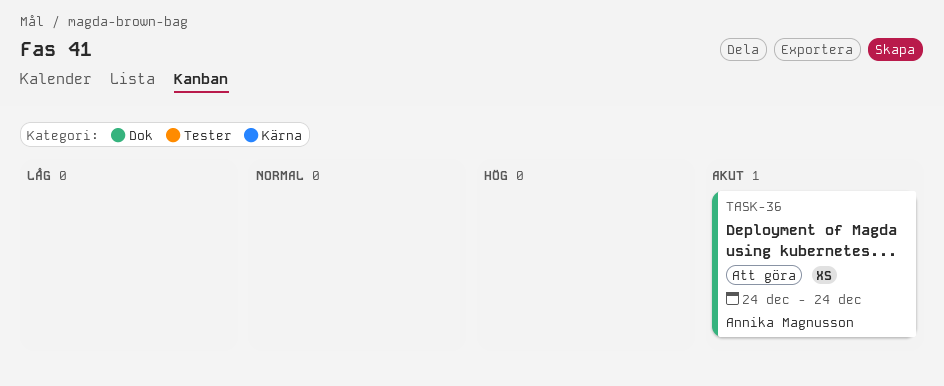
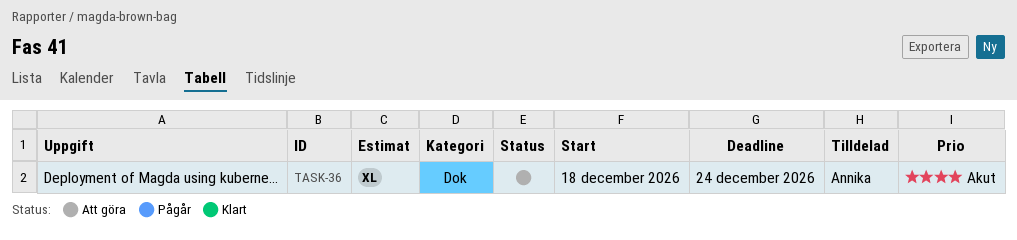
TASK-36, estimate: XS -> XL
TASK-36, start: Dec 24 -> Dec 18

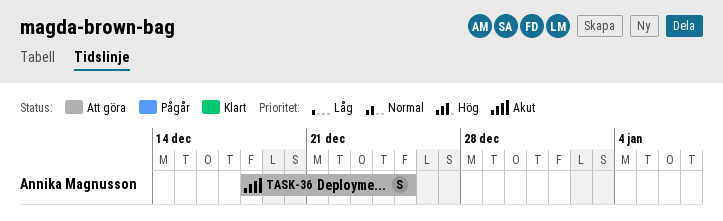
TASK-36, estimate: XL -> S
TASK-36, due: Dec 24 -> Dec 25

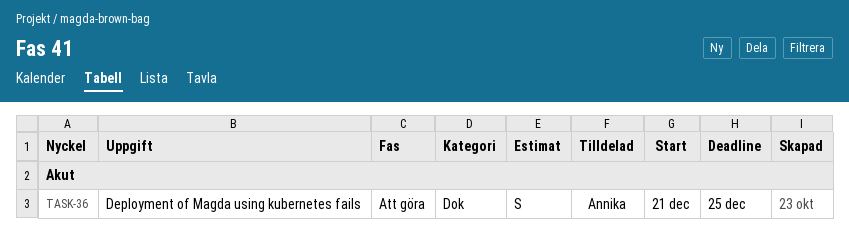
TASK-36, start: Dec 18 -> Dec 21

